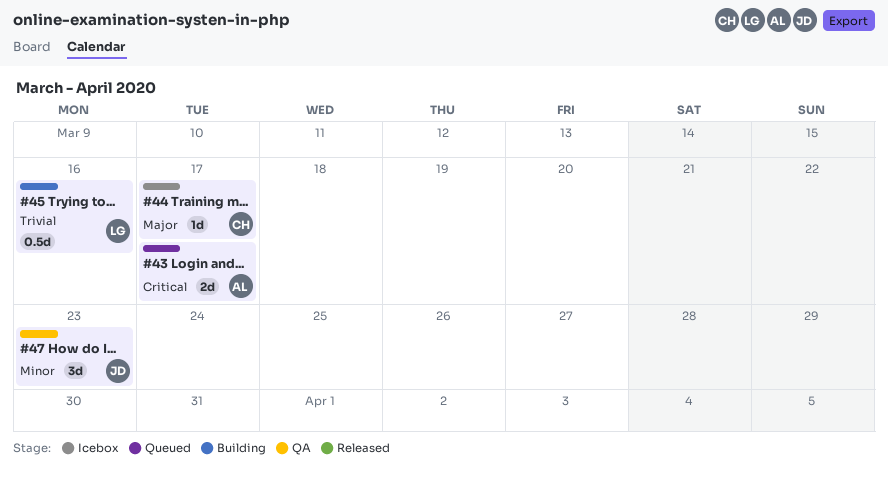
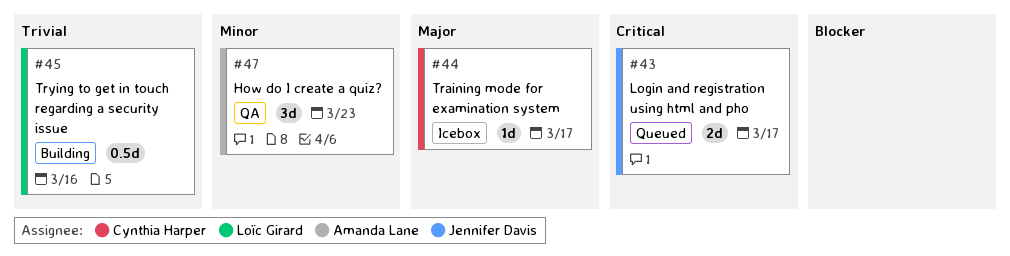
#43, owner: Amanda Lane -> Jennifer Davis
#47, owner: Jennifer Davis -> Amanda Lane

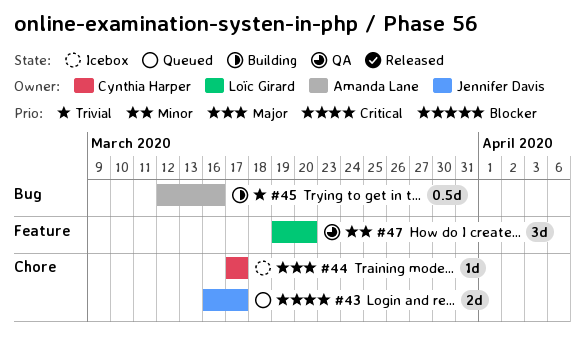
#45, owner: Loïc Girard -> Amanda Lane
#47, owner: Amanda Lane -> Loïc Girard
#47, due: Mar 23 -> Mar 20

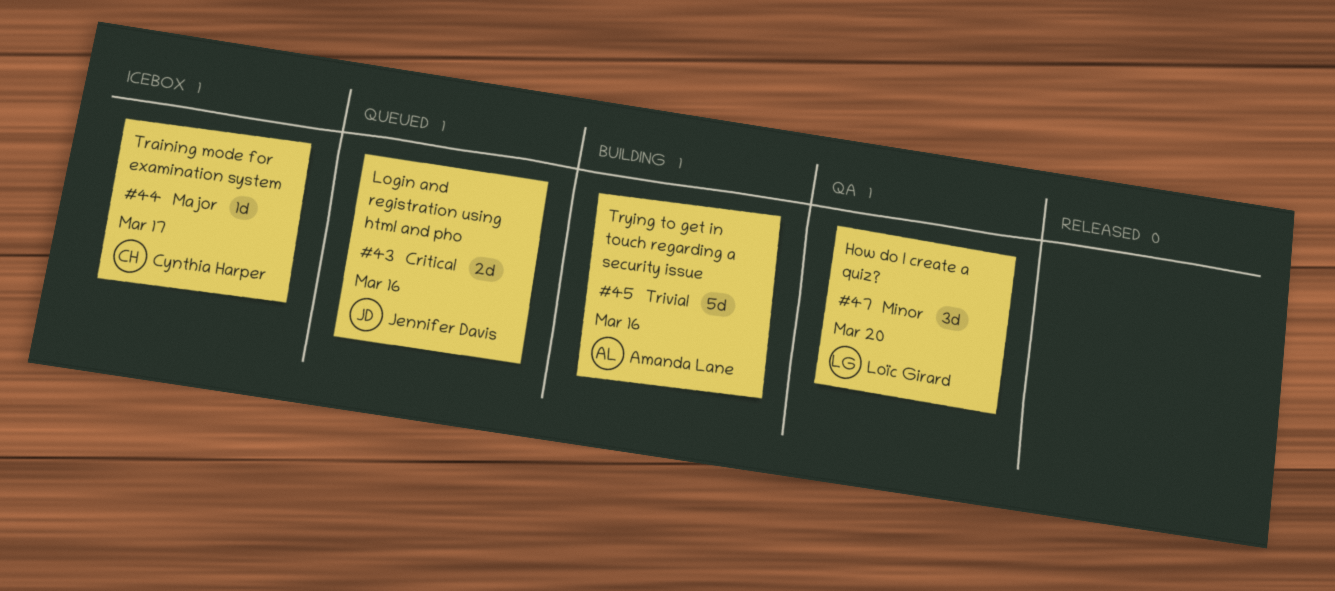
#43, due: Mar 17 -> Mar 16
#45, estimate: 0.5d -> 5d

